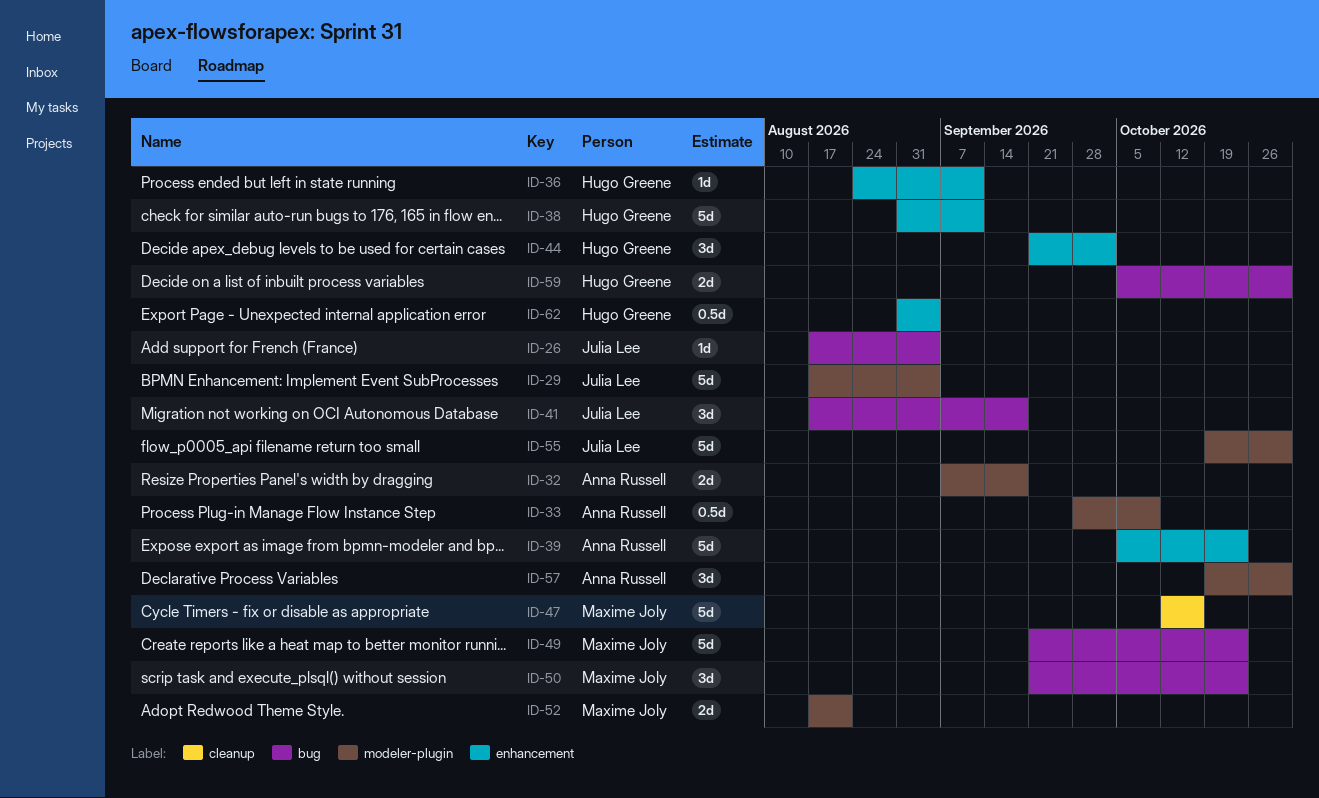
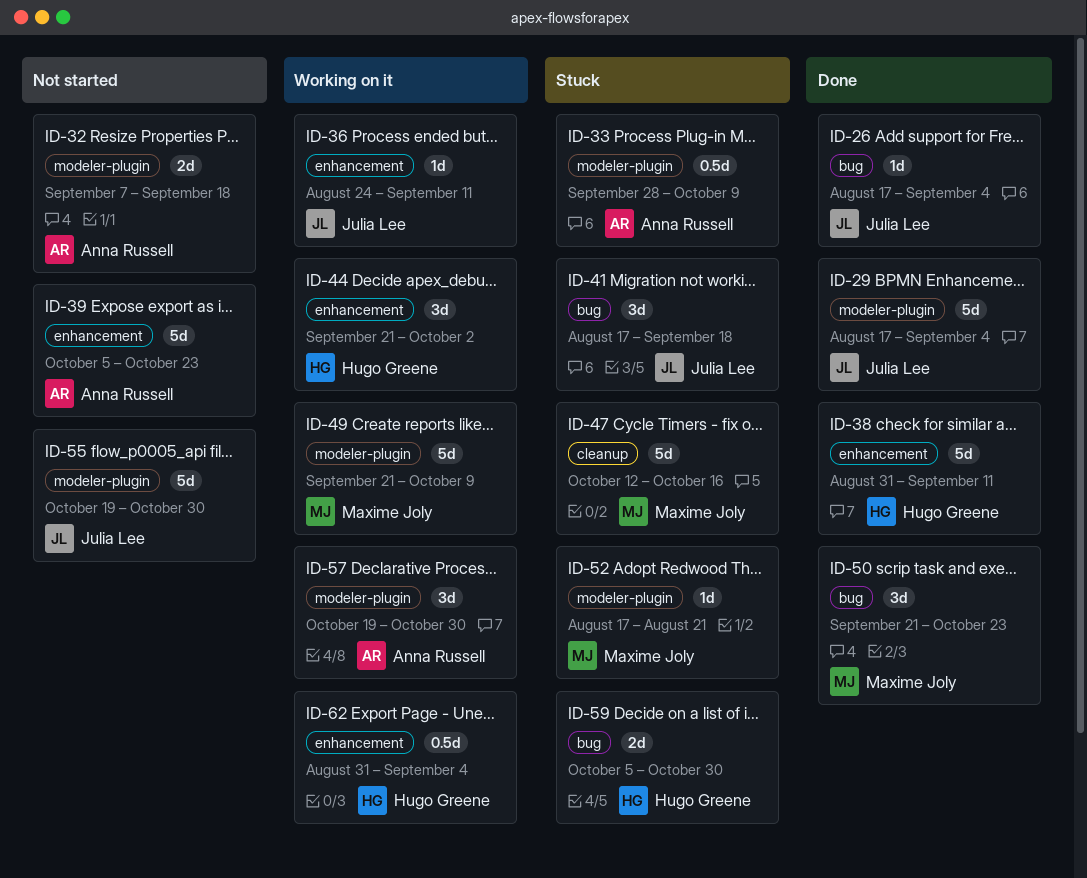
ID-36, owner: Hugo Greene -> Julia Lee
ID-49, label: bug -> modeler-plugin
ID-49, due: Oct 23 -> Oct 9
ID-52, estimate: 2d -> 1d

